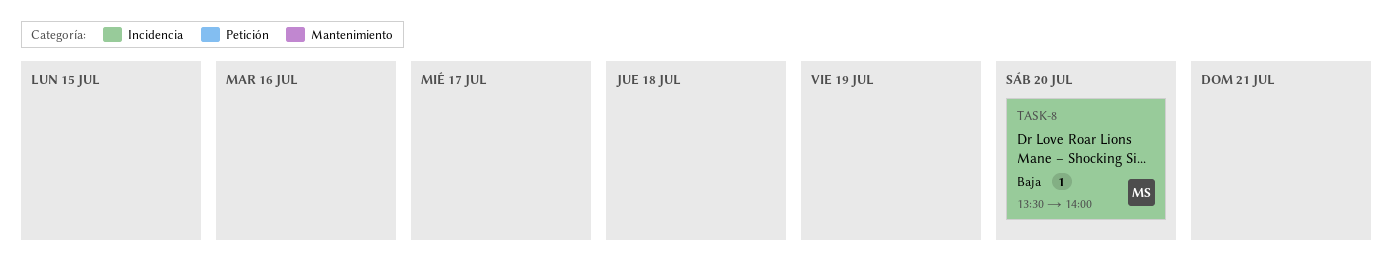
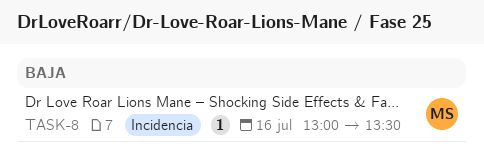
TASK-8, day: Jul 20 -> Jul 16
TASK-8, begins: 13:30 -> 13:00
TASK-8, ends: 14:00 -> 13:30

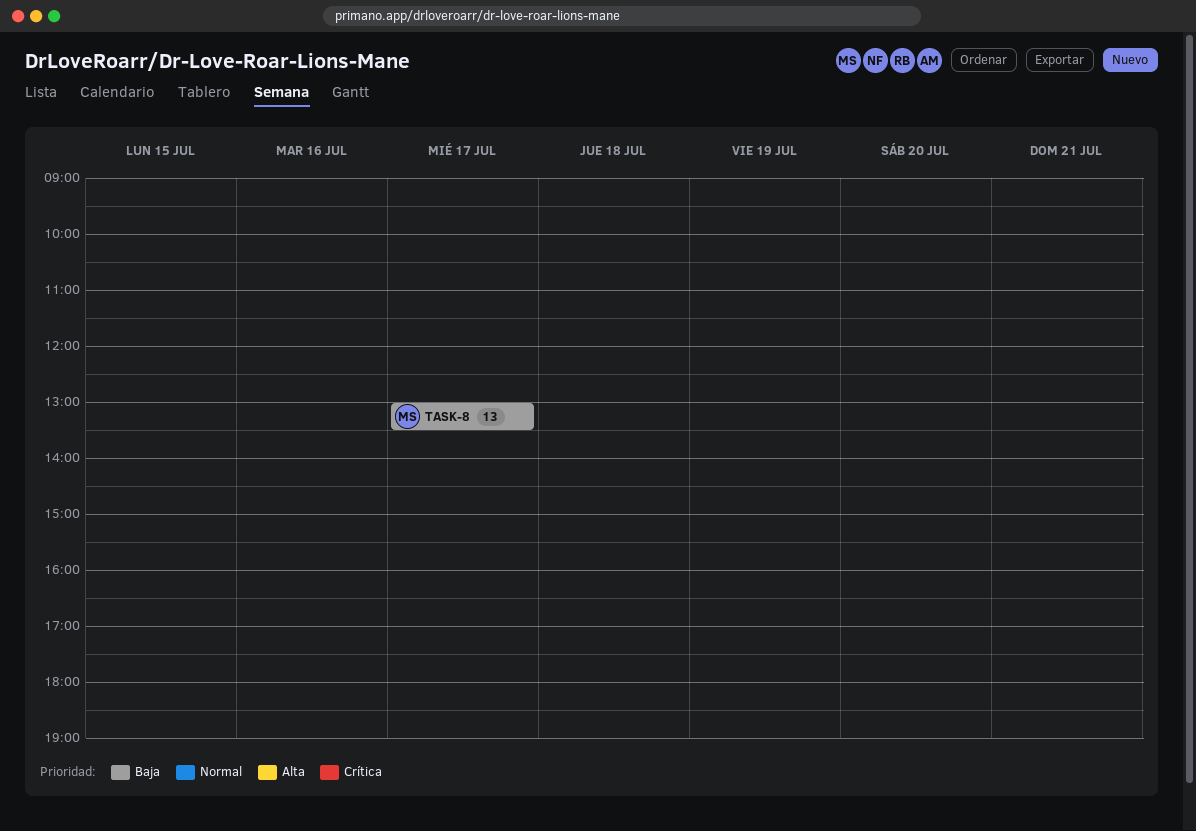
TASK-8, estimate: 1 -> 13
TASK-8, day: Jul 16 -> Jul 17

